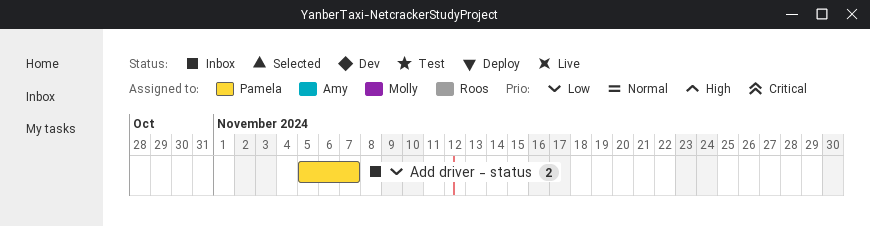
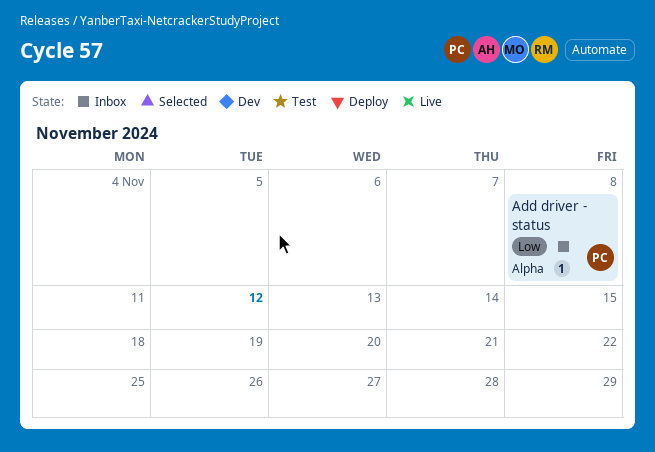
Add driver - status, estimate: 2 -> 1
Add driver - status, due: Nov 7 -> Nov 8

